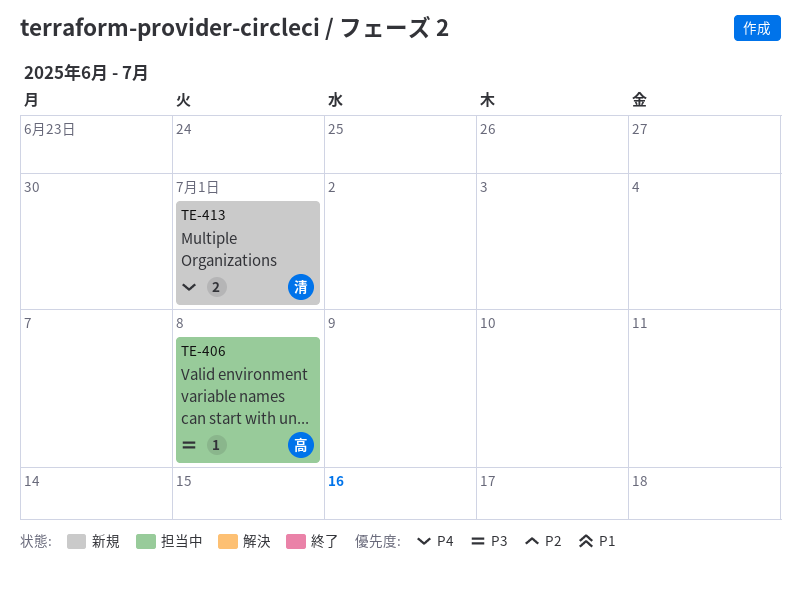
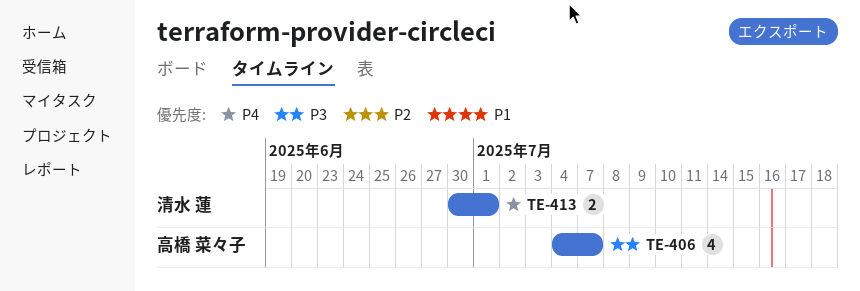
TE-406, estimate: 1 -> 4
TE-406, due: Jul 8 -> Jul 7

